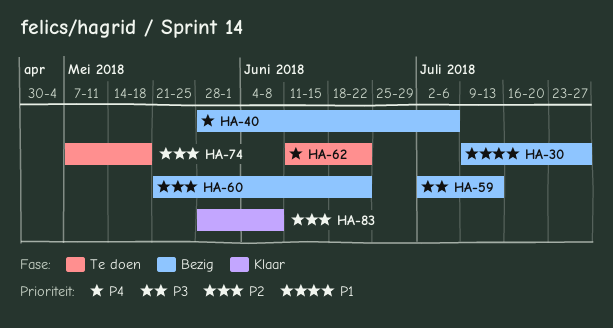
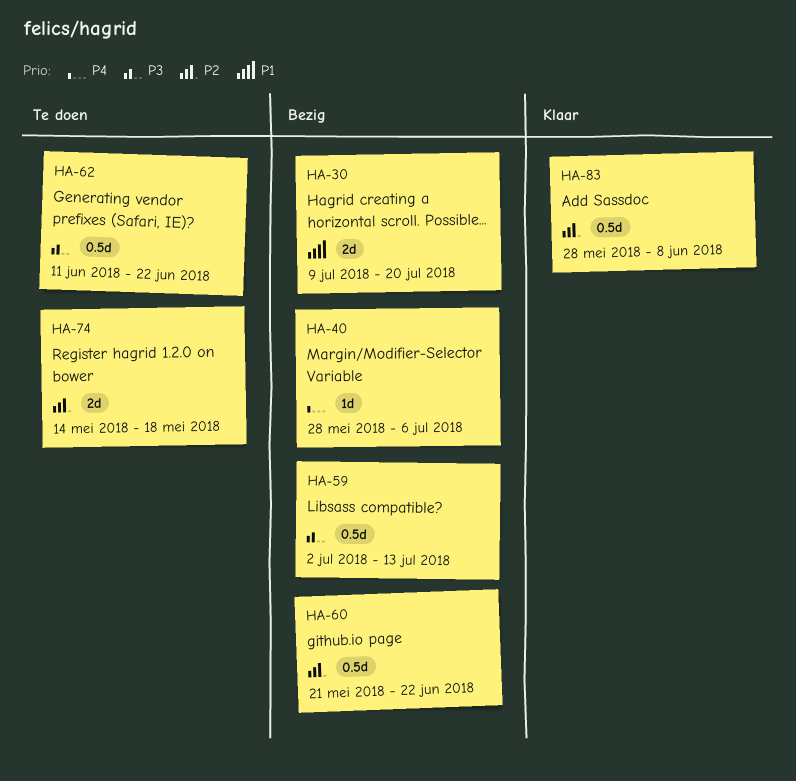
HA-30, due: Jul 27 -> Jul 20
HA-62, priority: P4 -> P3
HA-74, start: May 7 -> May 14

